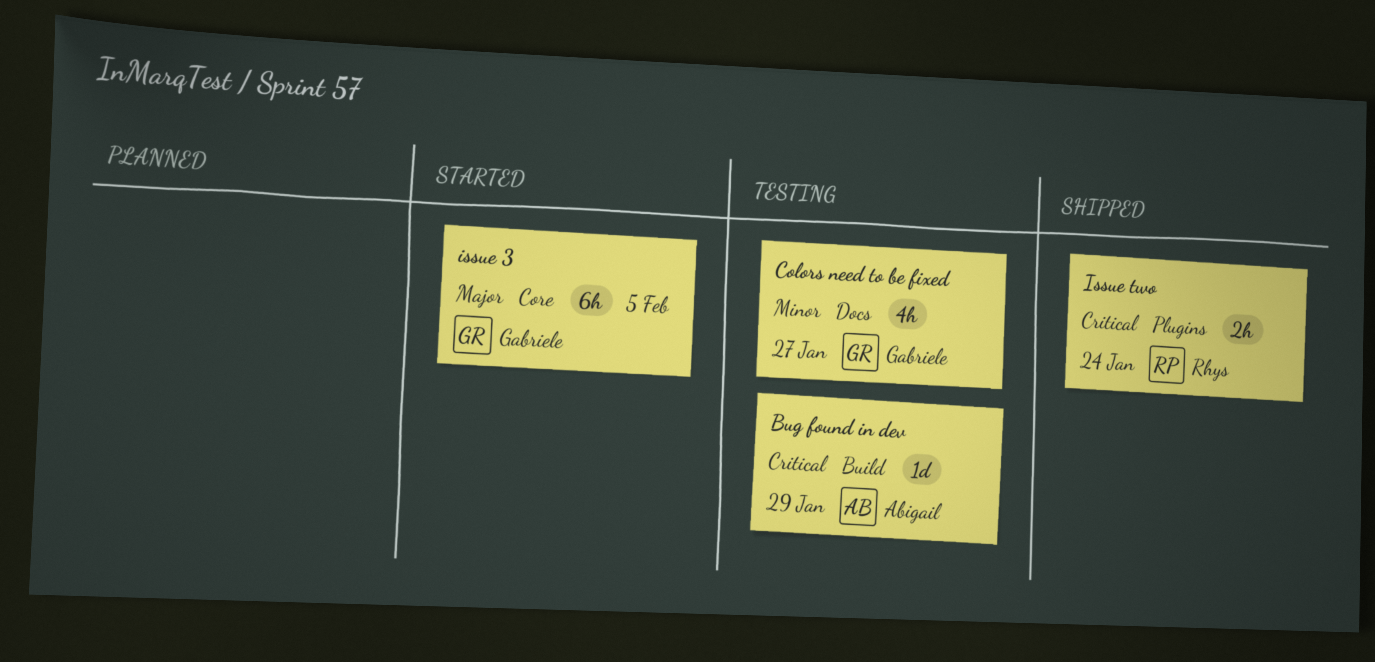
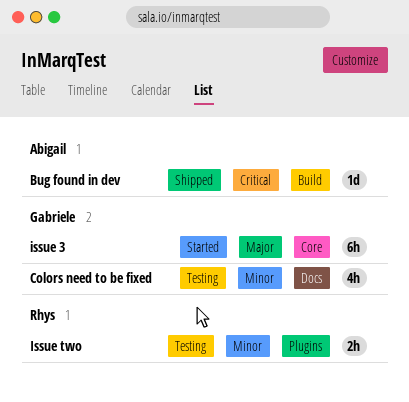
Bug found in dev, status: Testing -> Shipped
Issue two, status: Shipped -> Testing
Issue two, priority: Critical -> Minor

